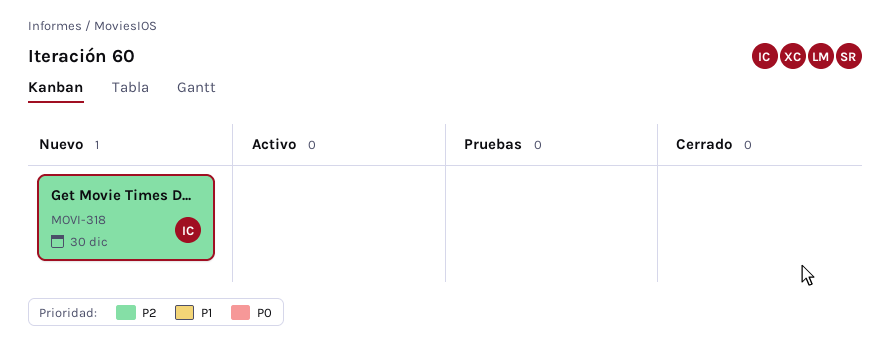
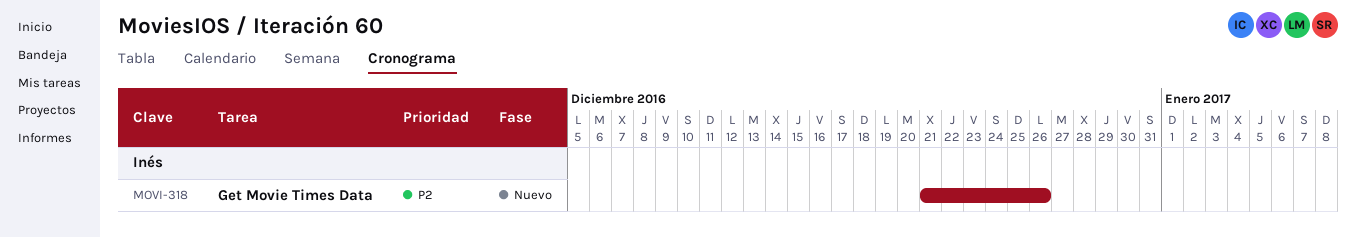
MOVI-318, due: Dec 30 -> Dec 26

